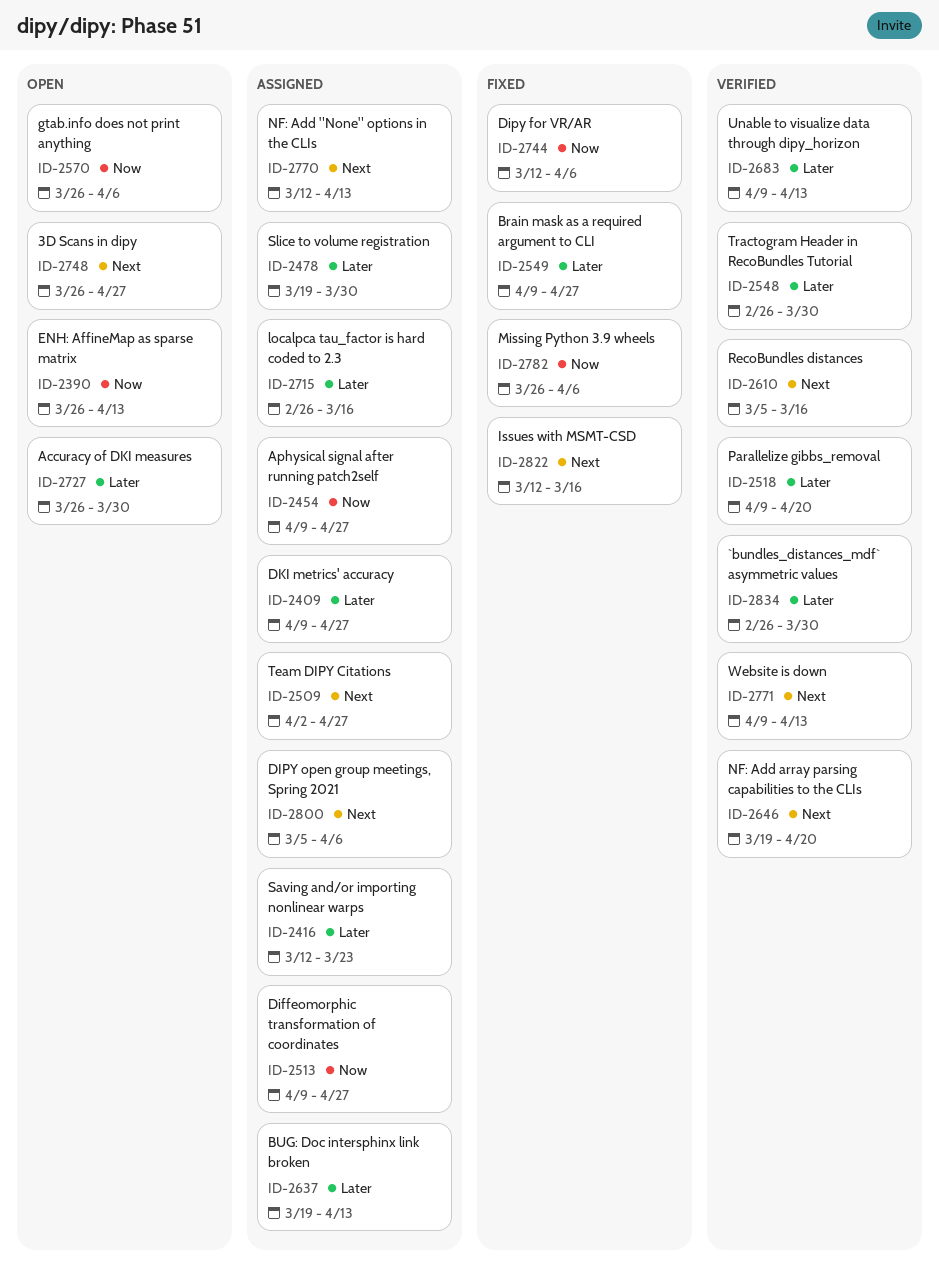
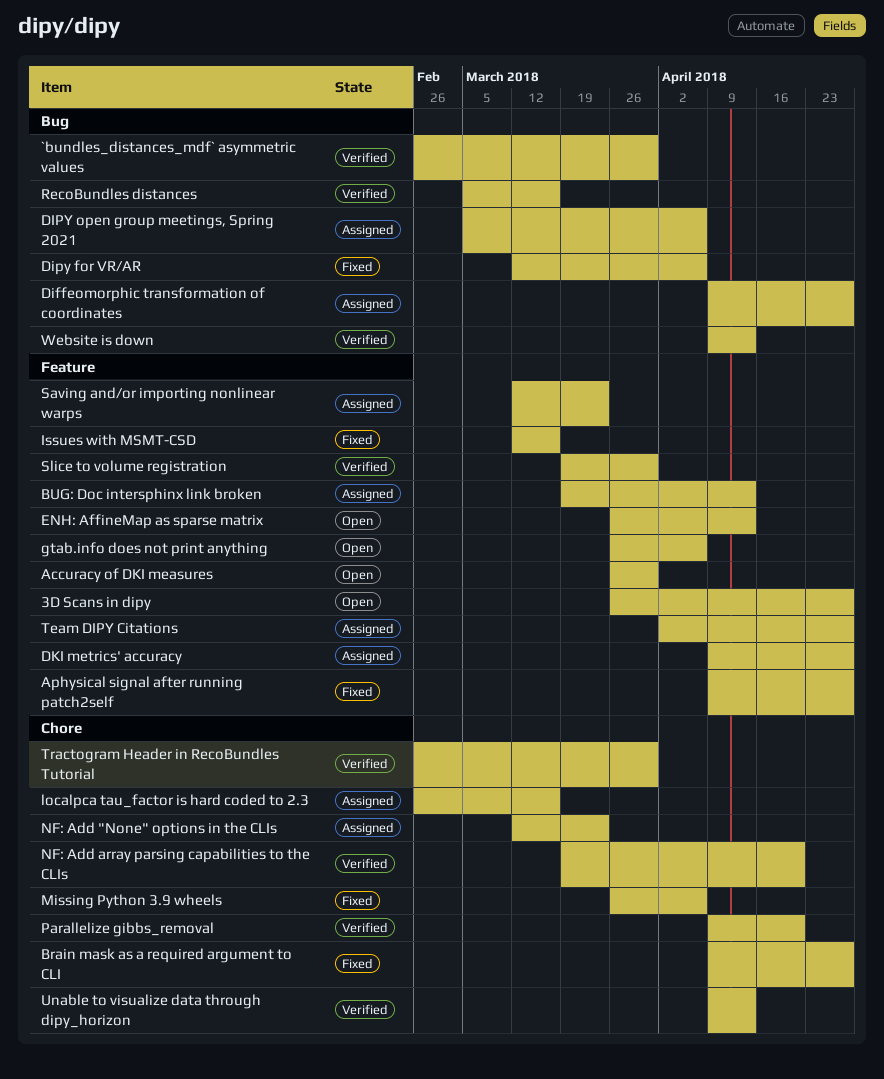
Aphysical signal after running patch2self, status: Assigned -> Fixed
NF: Add "None" options in the CLIs, due: Apr 13 -> Mar 23
Slice to volume registration, status: Assigned -> Verified

